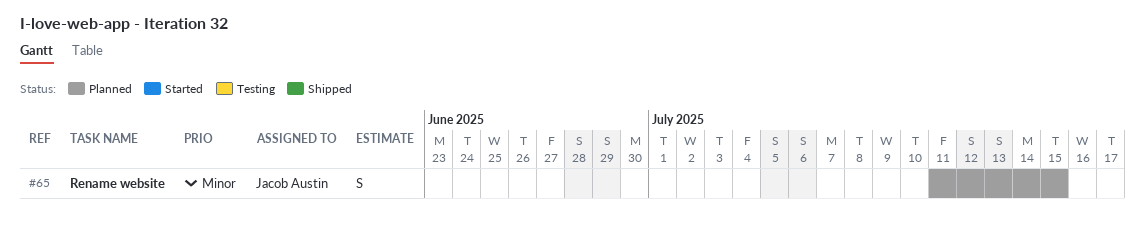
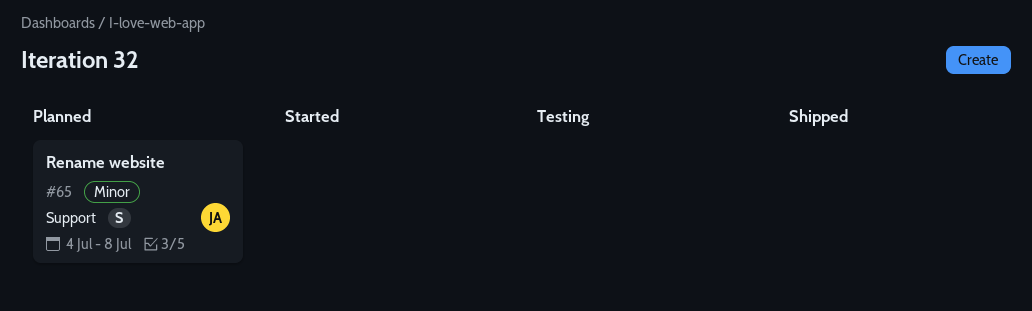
#65, start: Jul 11 -> Jul 4
#65, due: Jul 15 -> Jul 8

